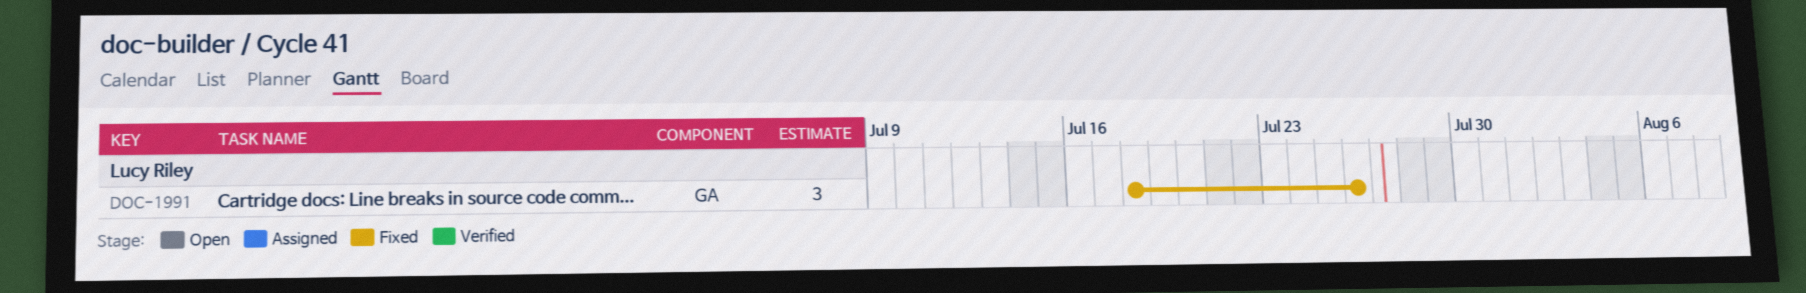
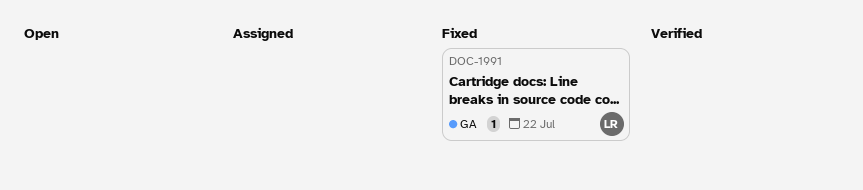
DOC-1991, estimate: 3 -> 1
DOC-1991, due: Jul 26 -> Jul 22

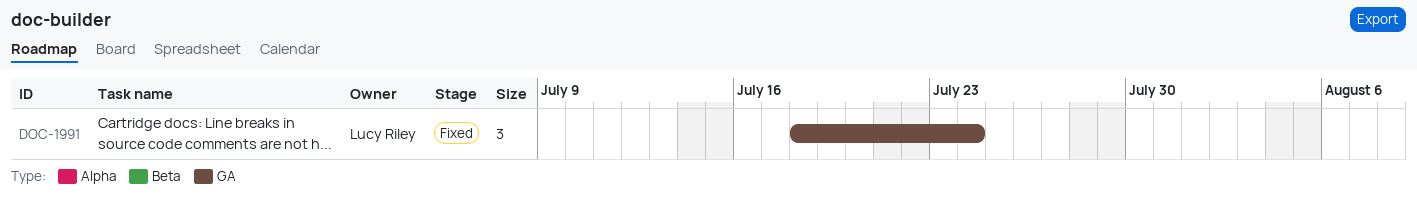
DOC-1991, estimate: 1 -> 3
DOC-1991, due: Jul 22 -> Jul 24

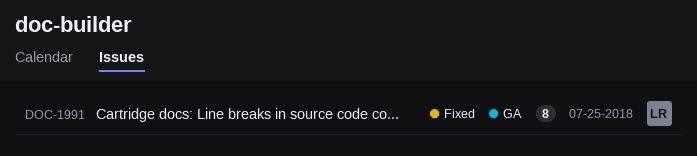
DOC-1991, estimate: 3 -> 8
DOC-1991, due: Jul 24 -> Jul 25

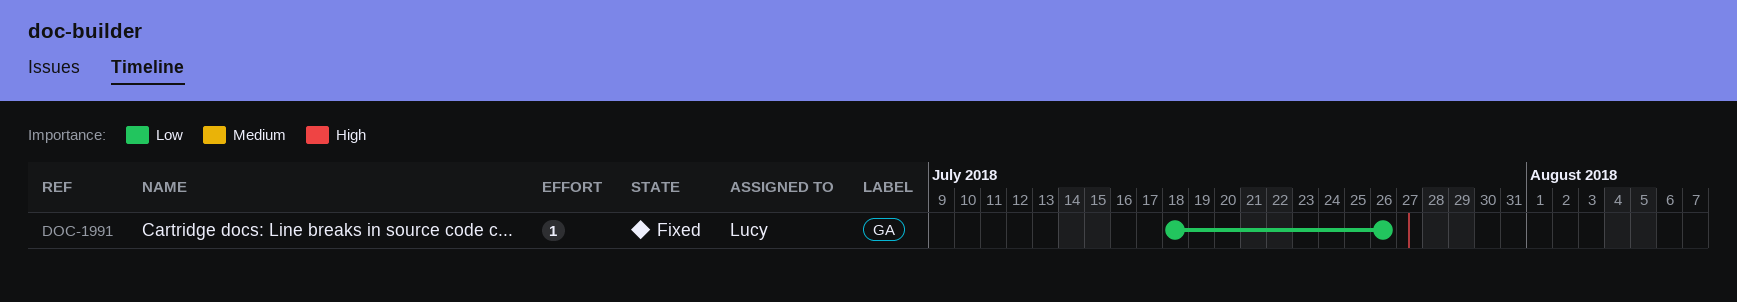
DOC-1991, estimate: 8 -> 1
DOC-1991, due: Jul 25 -> Jul 26

